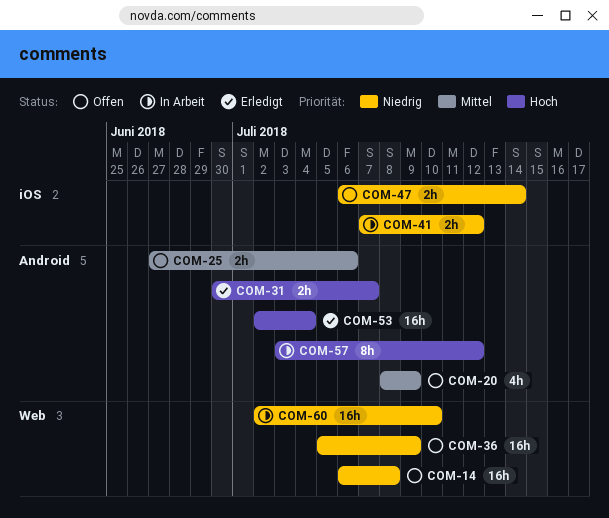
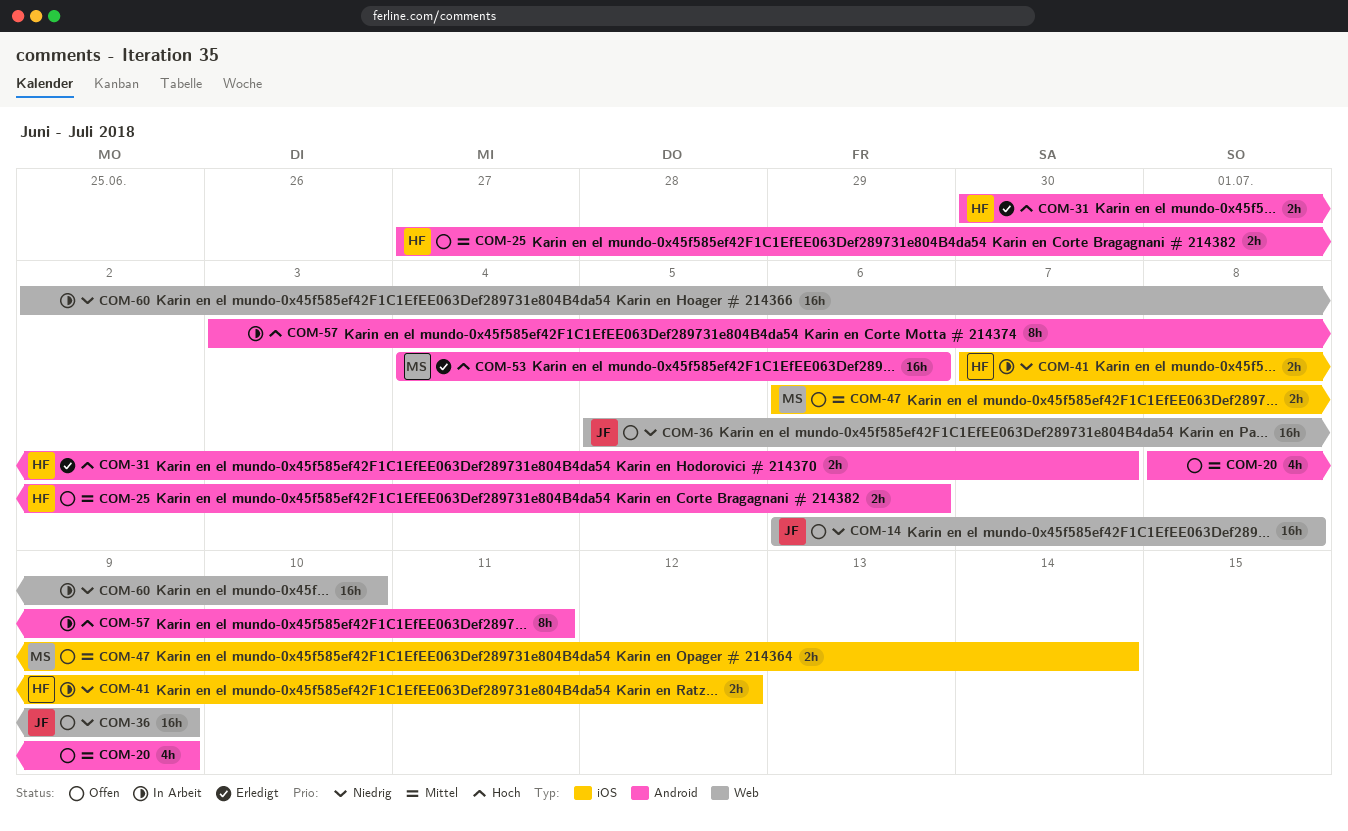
COM-47, priority: Niedrig -> Mittel
COM-53, start: Jul 2 -> Jul 4
COM-53, due: Jul 4 -> Jul 6
COM-57, due: Jul 12 -> Jul 11

